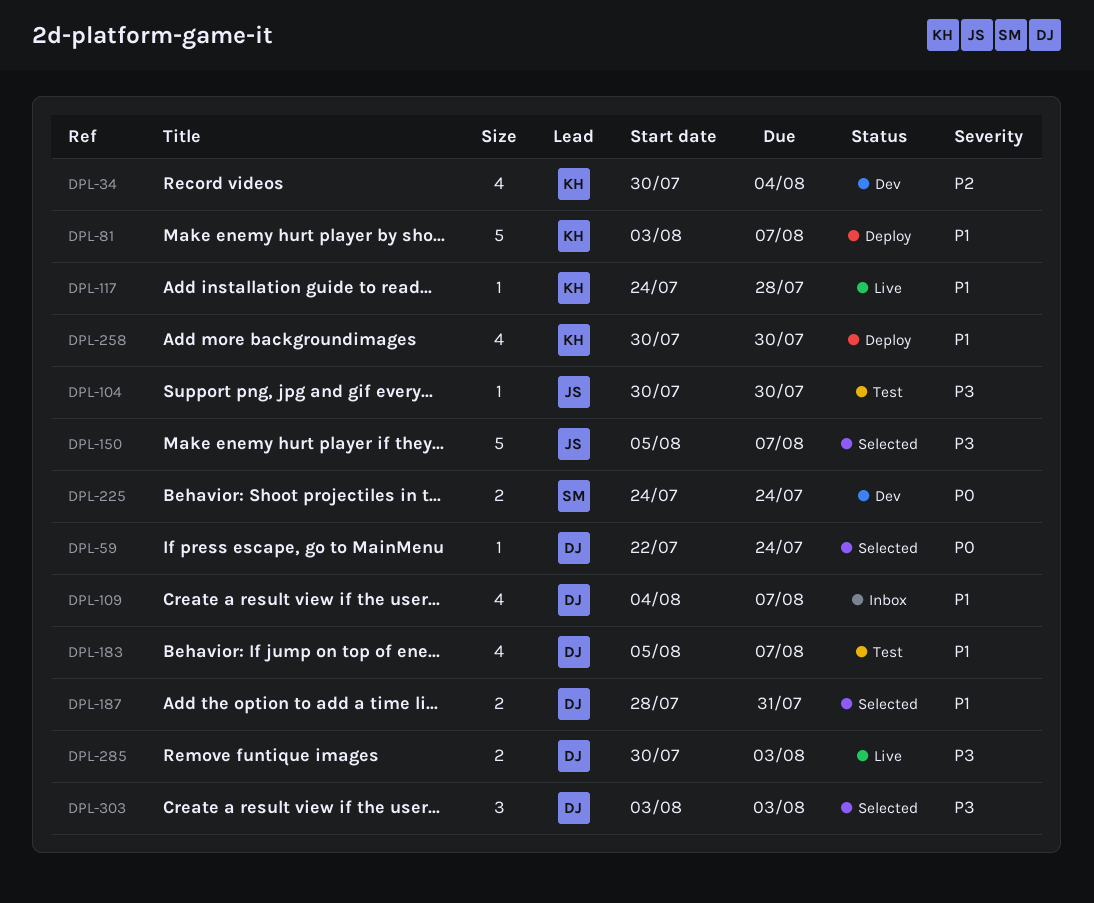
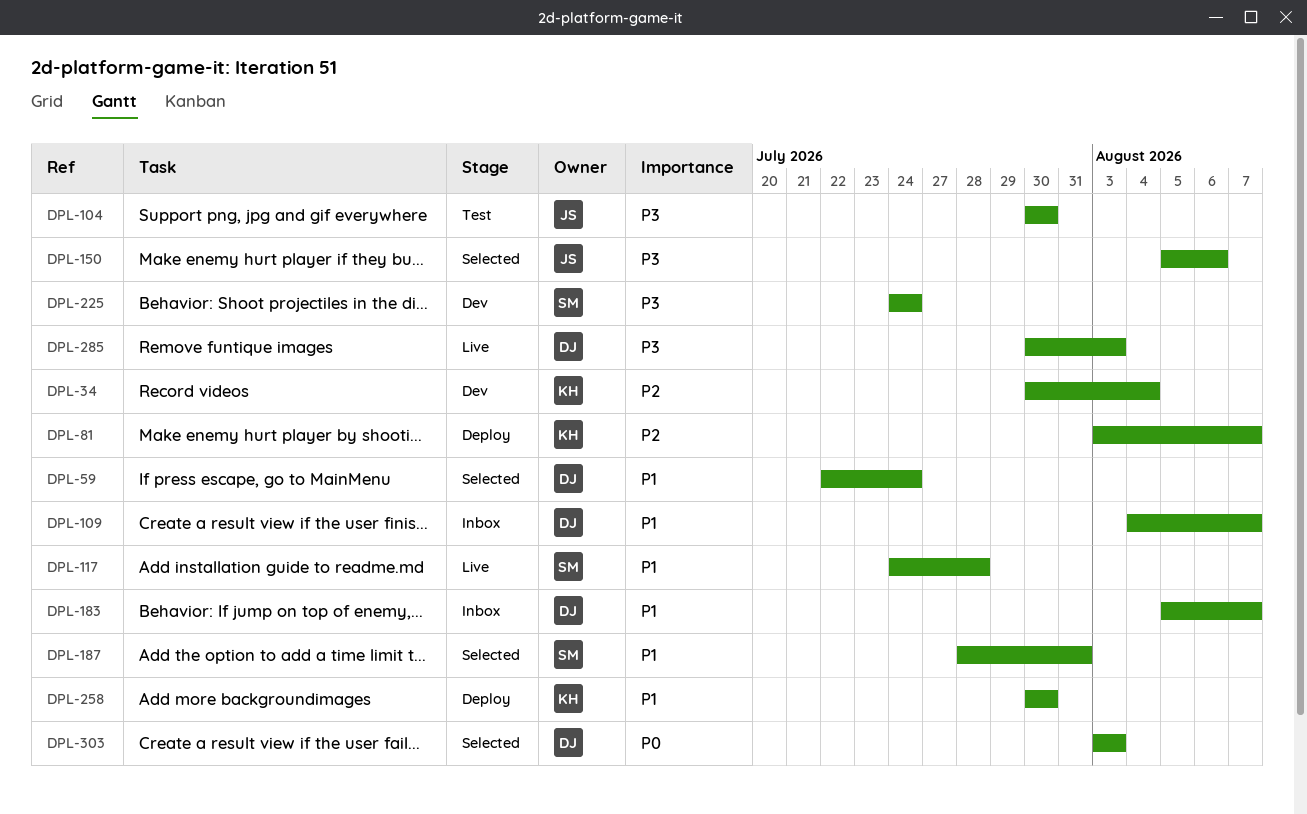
DPL-59, priority: P0 -> P1
DPL-81, priority: P1 -> P2
DPL-117, owner: KH -> SM
DPL-150, due: Aug 7 -> Aug 6
DPL-183, status: Test -> Inbox
DPL-187, owner: DJ -> SM
DPL-225, priority: P0 -> P3
DPL-303, priority: P3 -> P0

